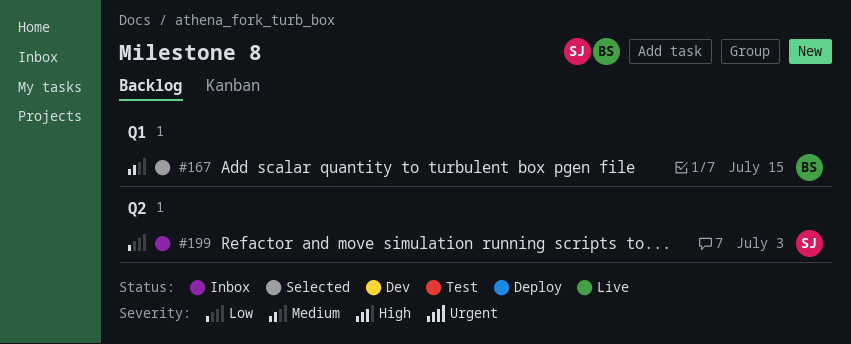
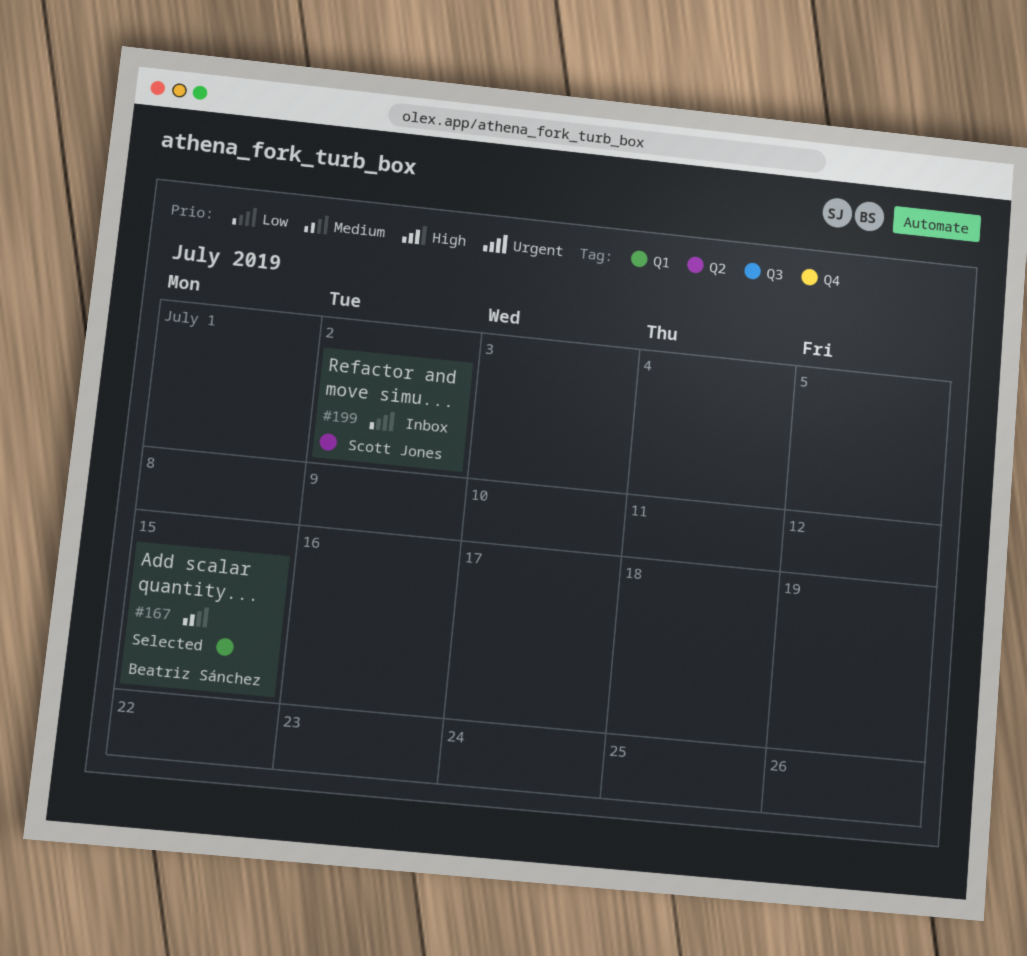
#199, due: Jul 3 -> Jul 2

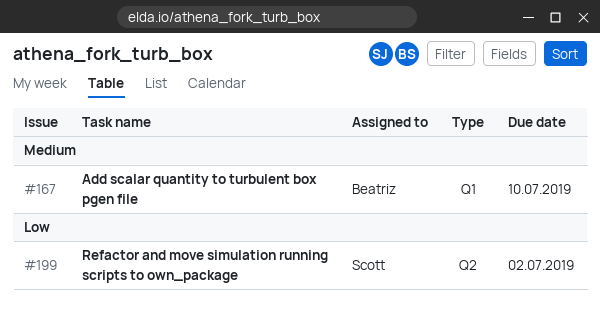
#167, due: Jul 15 -> Jul 10

